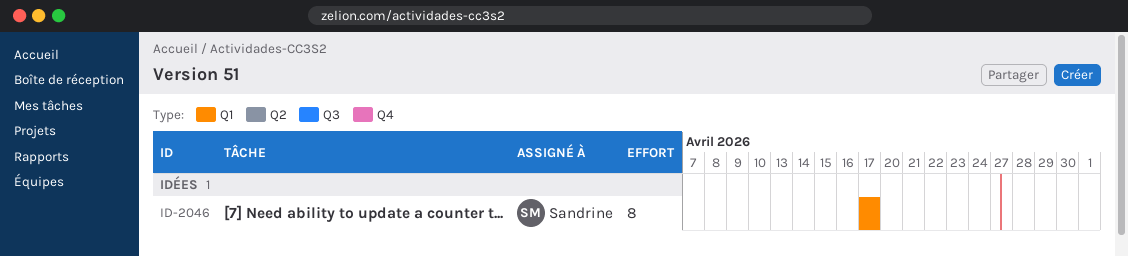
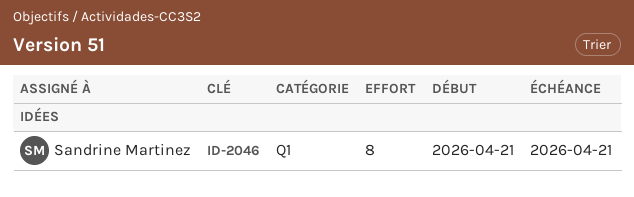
ID-2046, start: Apr 17 -> Apr 21
ID-2046, due: Apr 17 -> Apr 21

